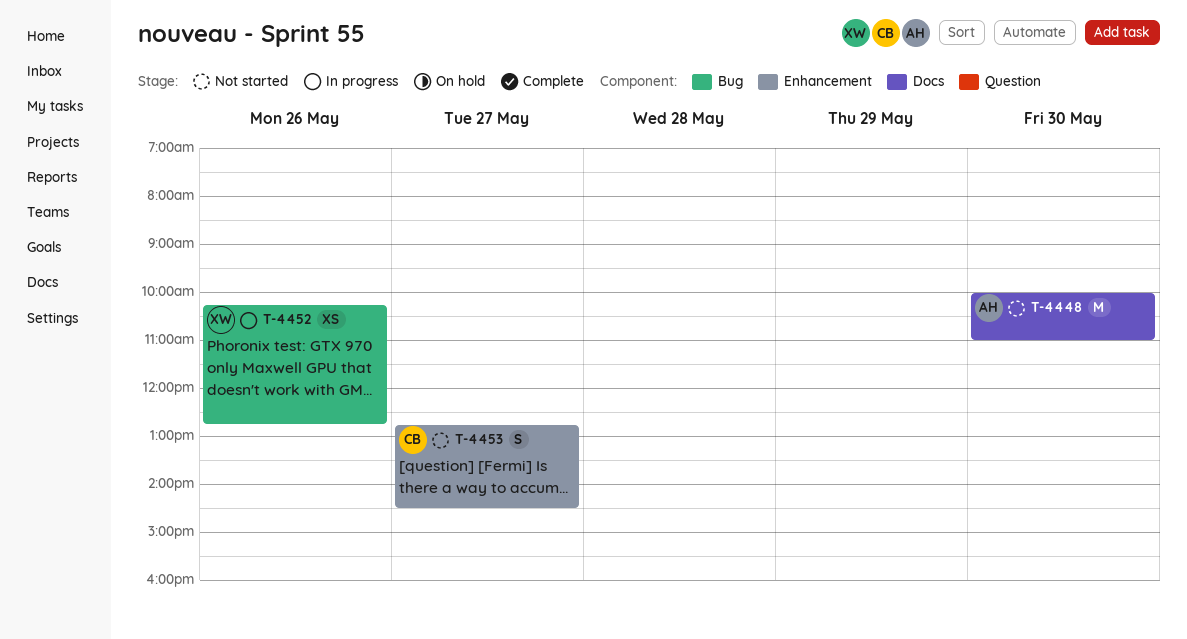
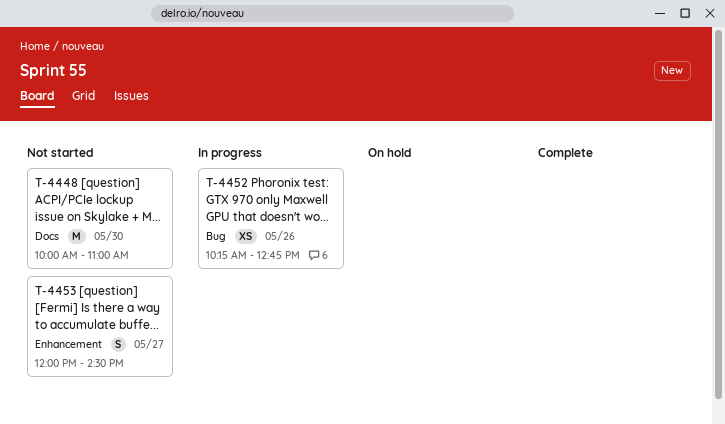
T-4453, begins: 12:45 -> 12:00

